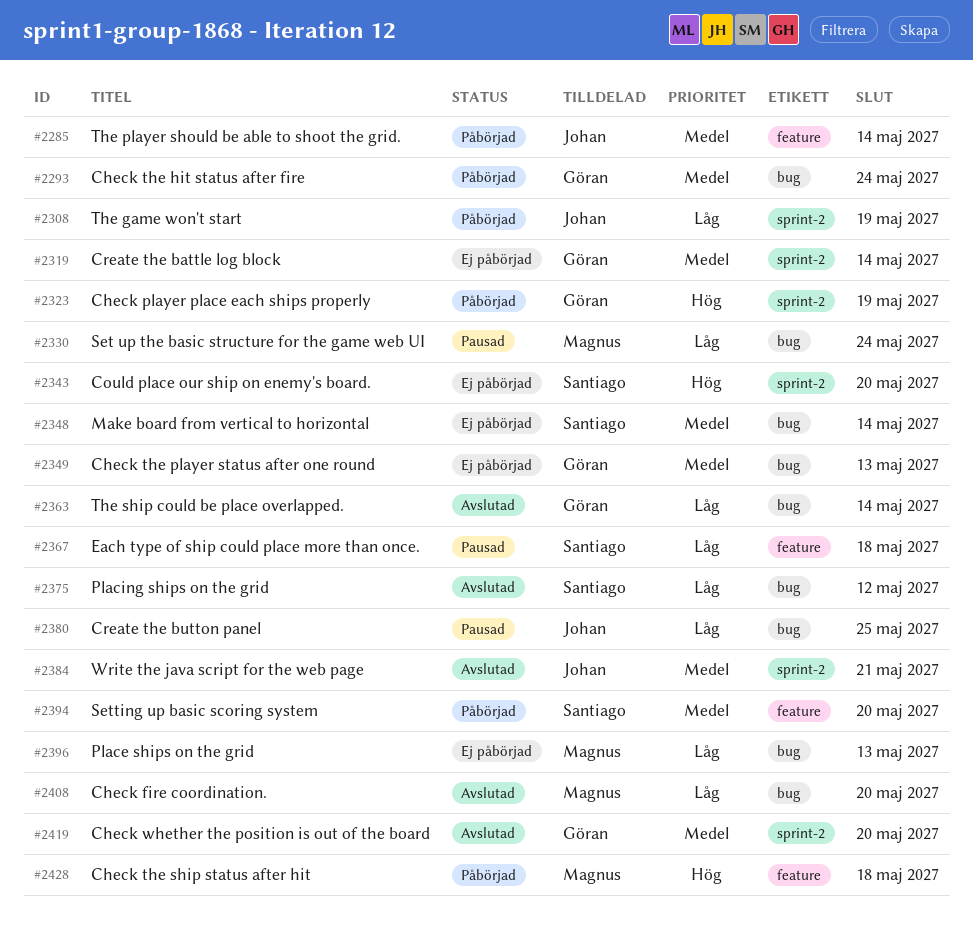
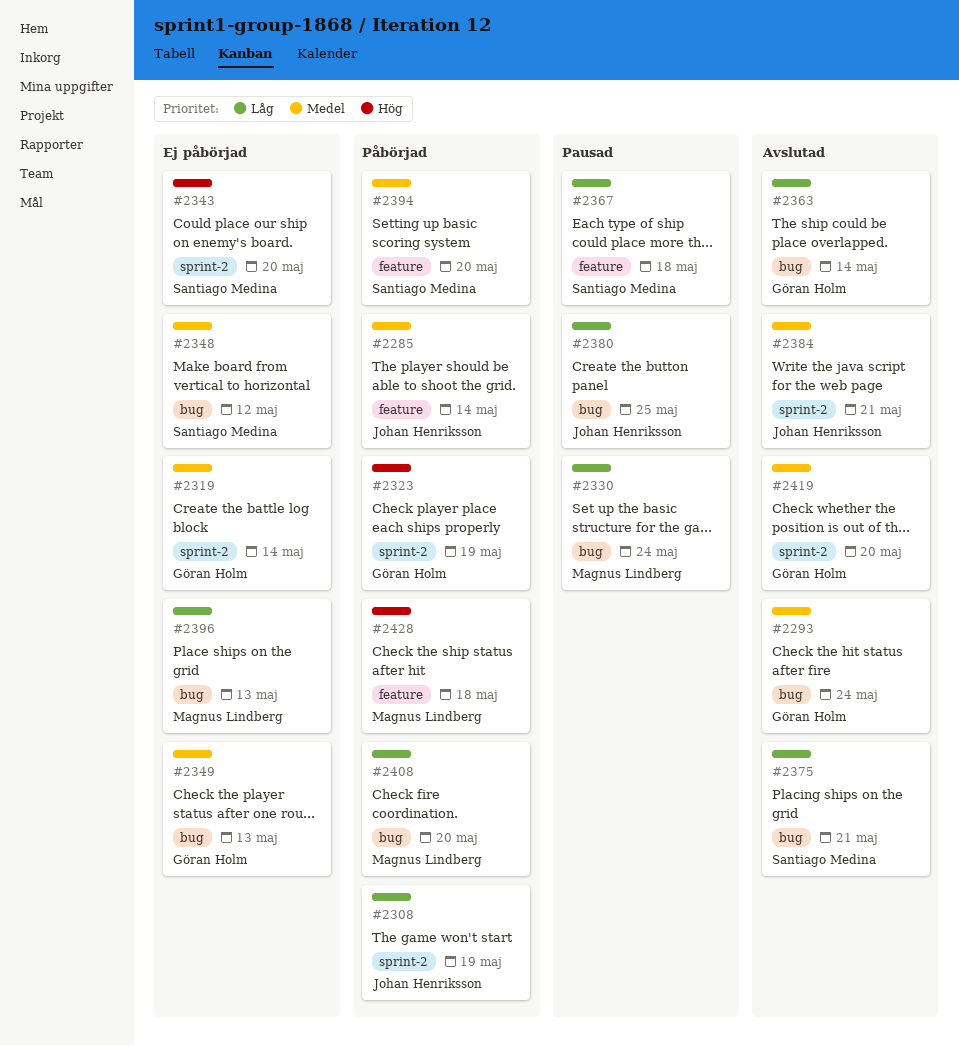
#2293, status: Påbörjad -> Avslutad
#2348, due: May 14 -> May 12
#2375, due: May 12 -> May 21
#2408, status: Avslutad -> Påbörjad

